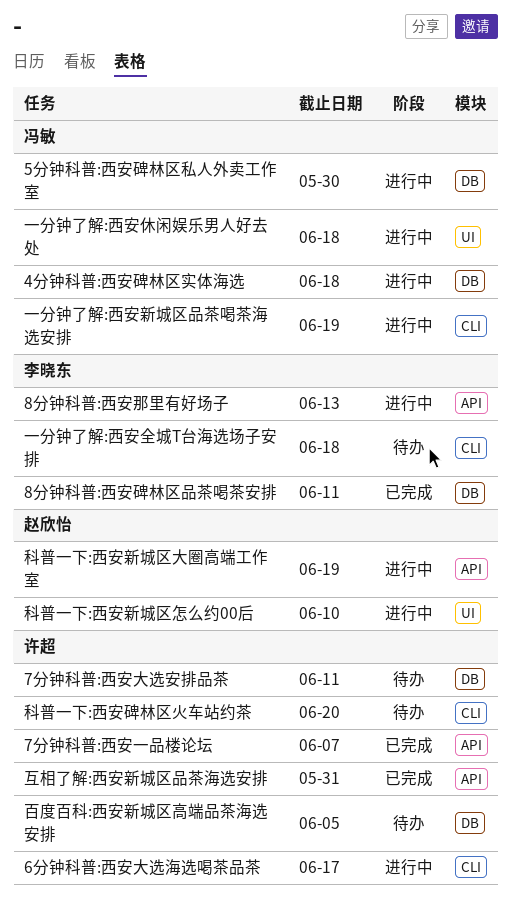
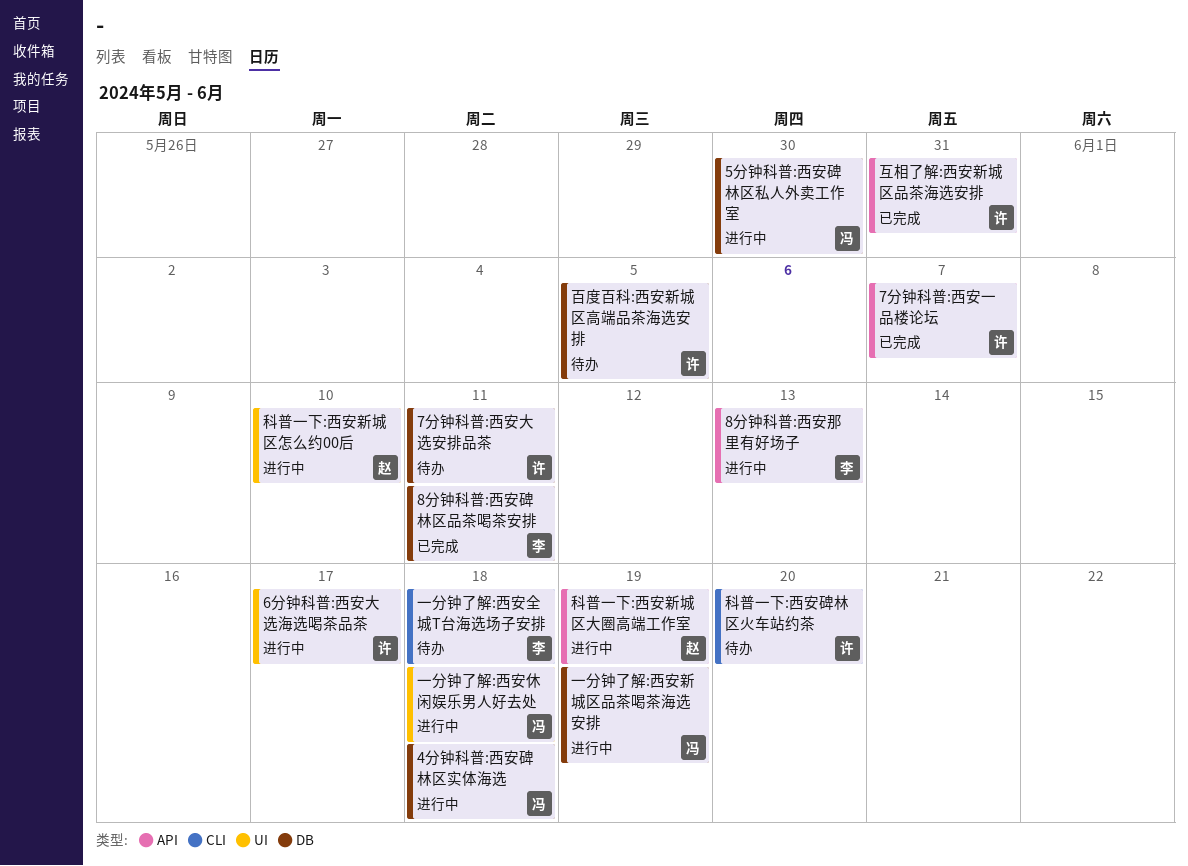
6分钟科普:西安大选海选喝茶品茶, label: CLI -> UI
一分钟了解:西安新城区品茶喝茶海选安排, label: CLI -> DB

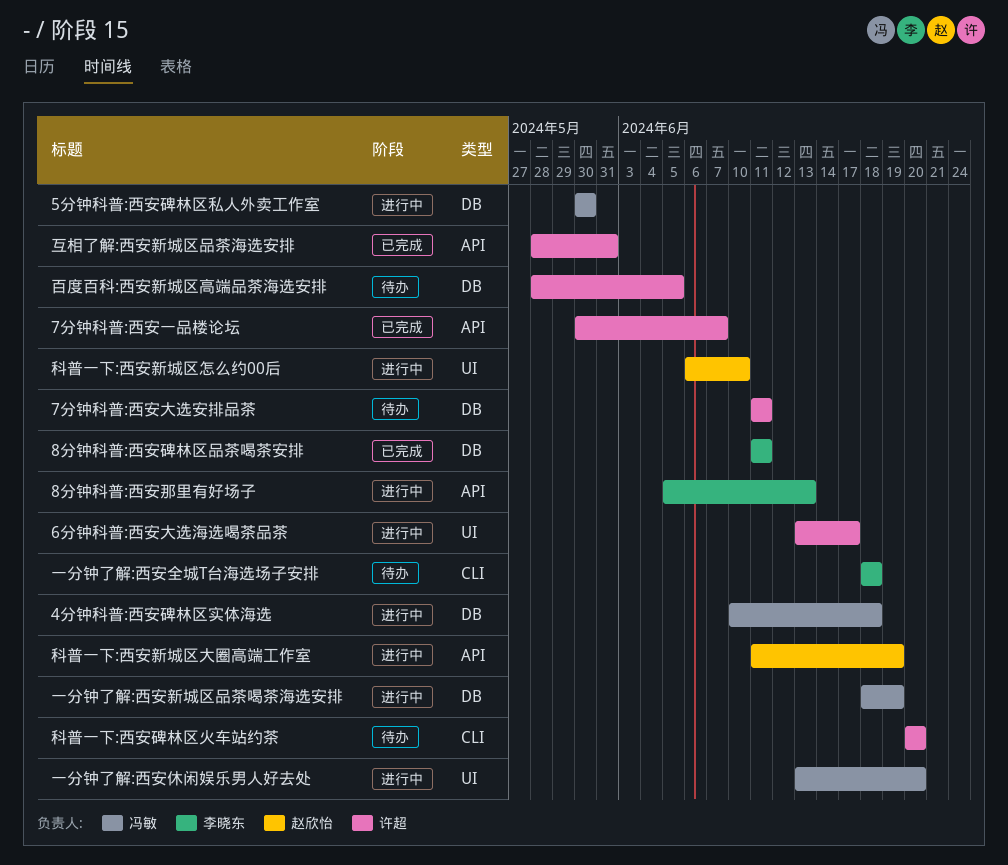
一分钟了解:西安休闲娱乐男人好去处, due: Jun 18 -> Jun 20

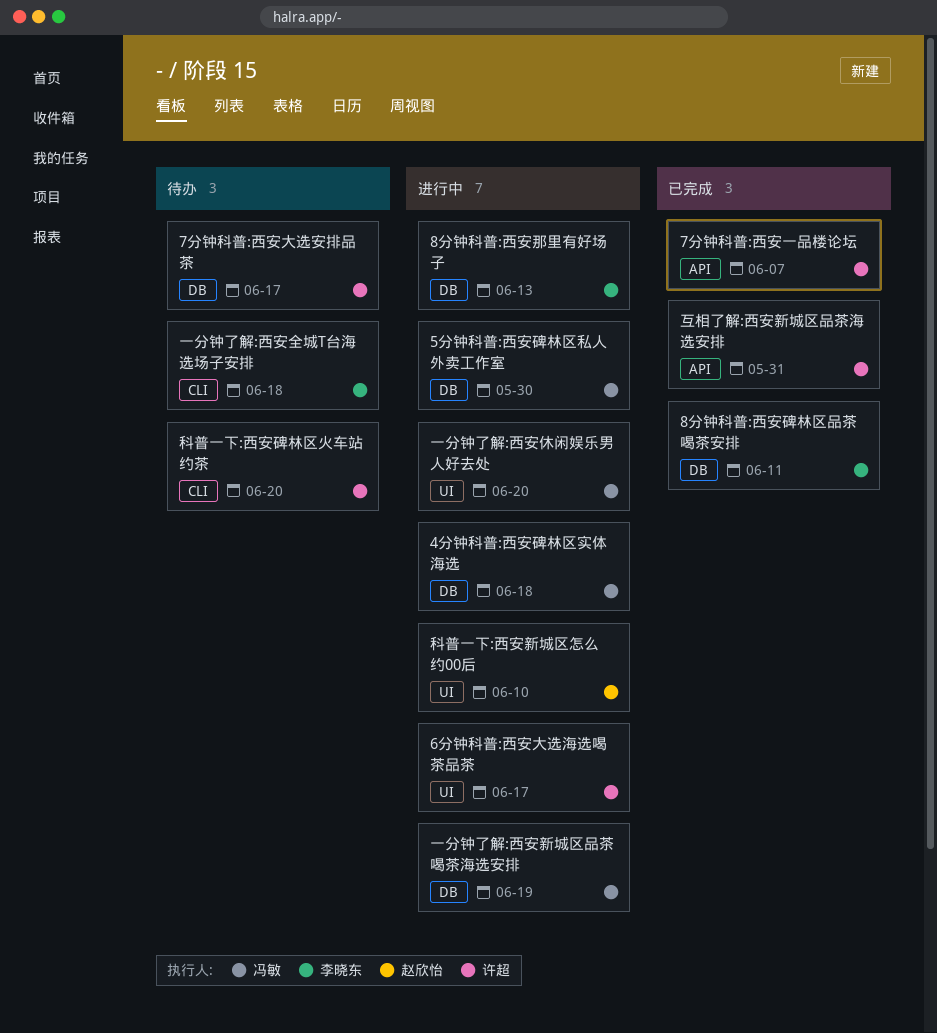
7分钟科普:西安大选安排品茶, due: Jun 11 -> Jun 17
8分钟科普:西安那里有好场子, label: API -> DB
百度百科:西安新城区高端品茶海选安排: present -> none
科普一下:西安新城区大圈高端工作室: present -> none

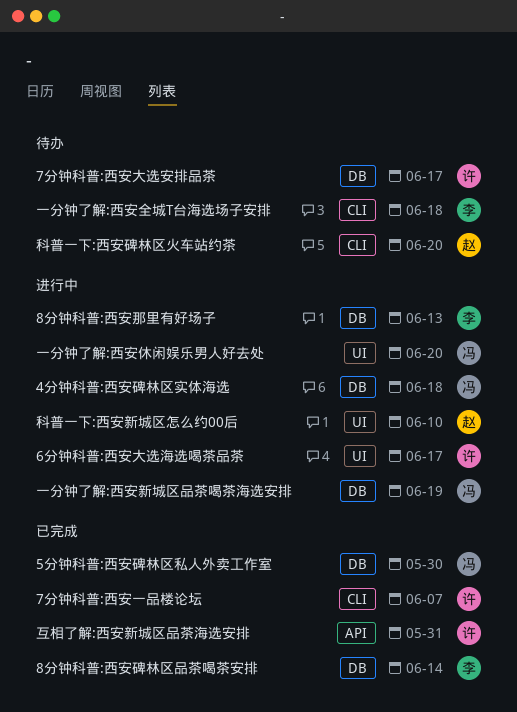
5分钟科普:西安碑林区私人外卖工作室, status: 进行中 -> 已完成
7分钟科普:西安一品楼论坛, label: API -> CLI
8分钟科普:西安碑林区品茶喝茶安排, due: Jun 11 -> Jun 14
科普一下:西安碑林区火车站约茶, owner: 许超 -> 赵欣怡

